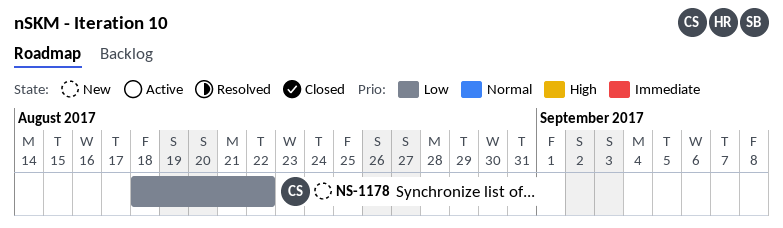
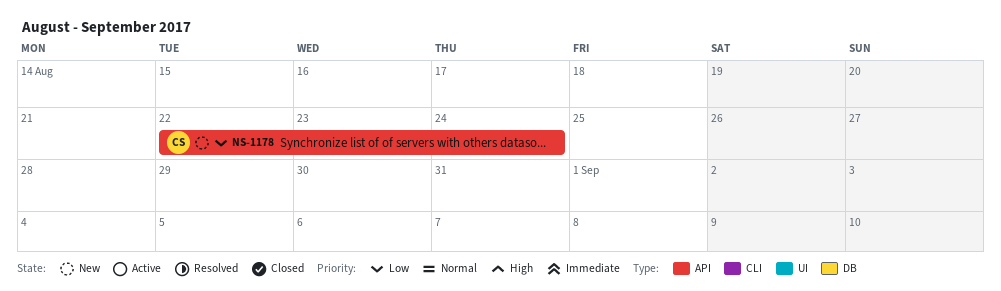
NS-1178, start: Aug 18 -> Aug 22
NS-1178, due: Aug 22 -> Aug 24

